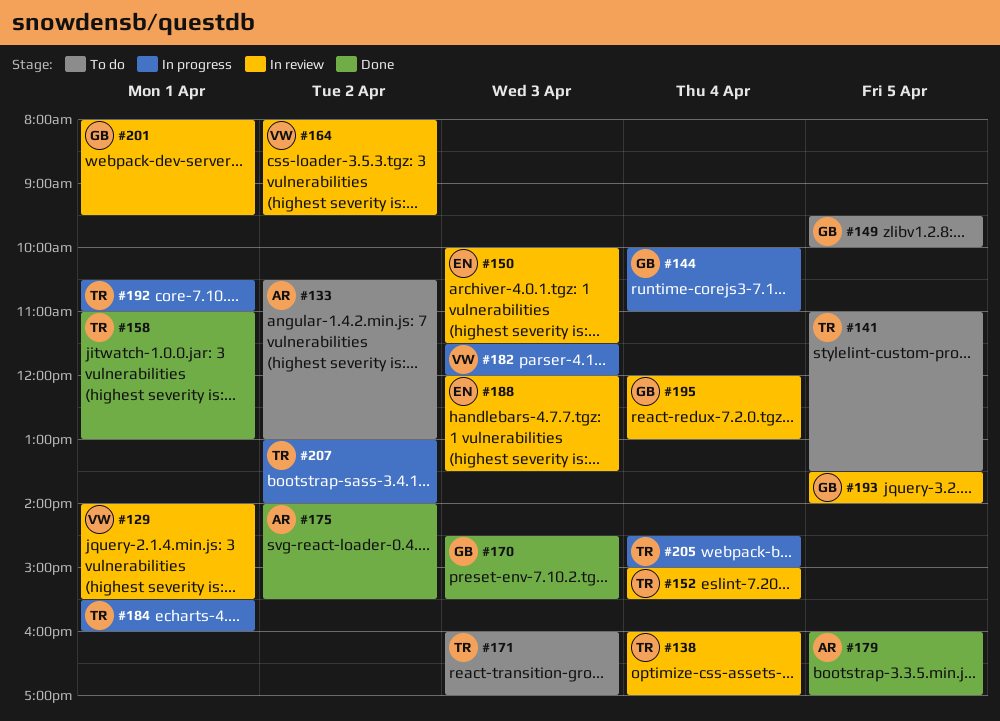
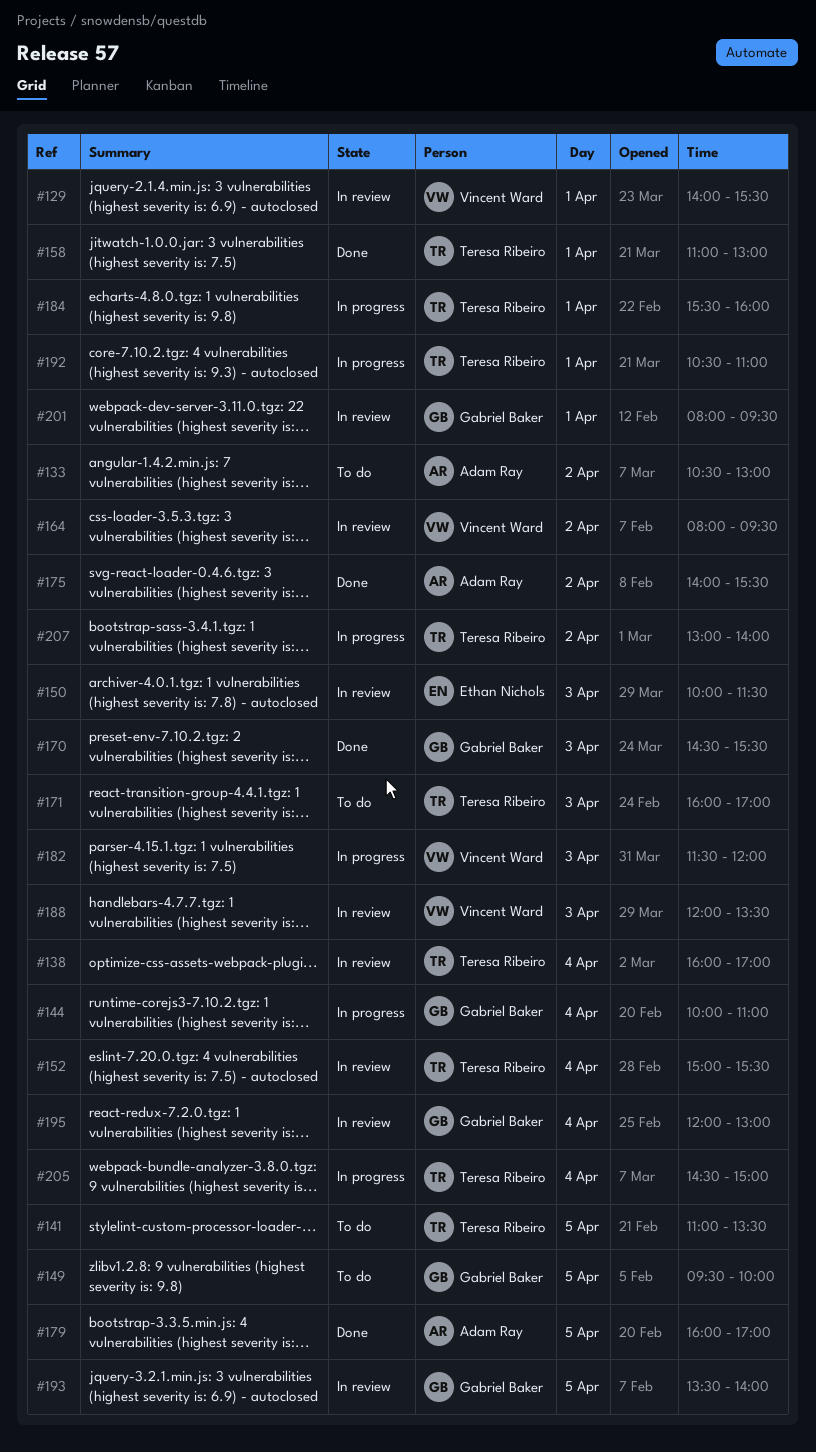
#188, owner: Ethan Nichols -> Vincent Ward

